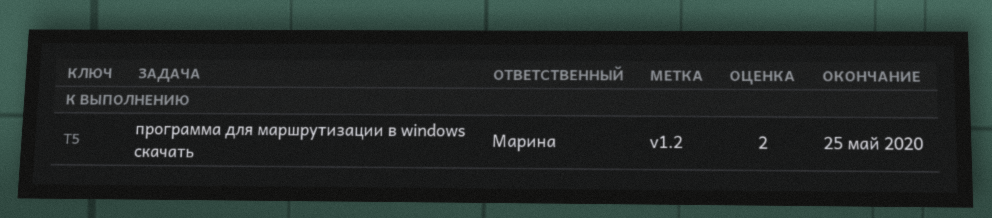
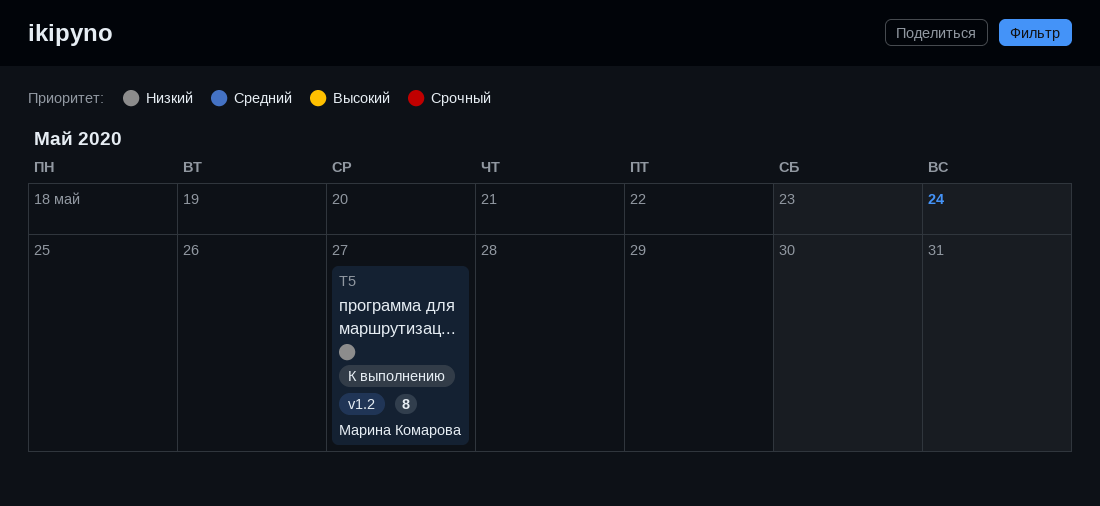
T5, estimate: 2 -> 8
T5, due: May 25 -> May 27

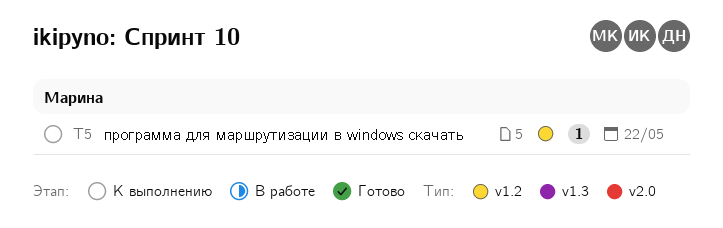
T5, estimate: 8 -> 1
T5, due: May 27 -> May 22

